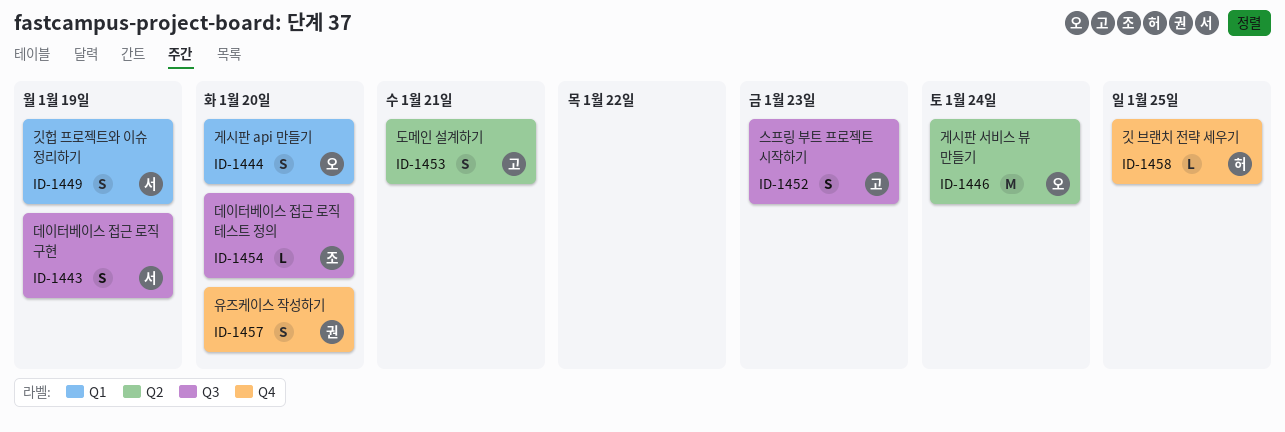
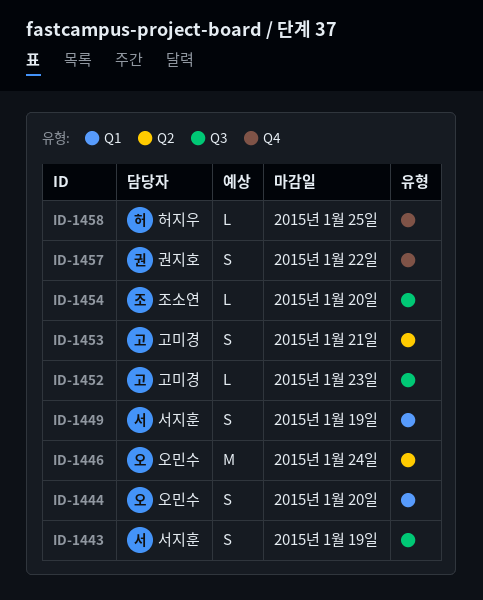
ID-1452, estimate: S -> L
ID-1457, due: Jan 20 -> Jan 22

